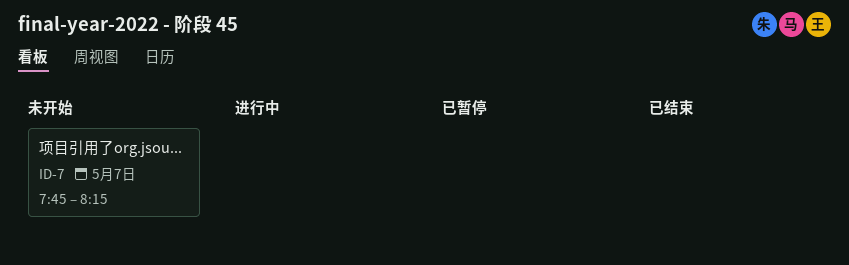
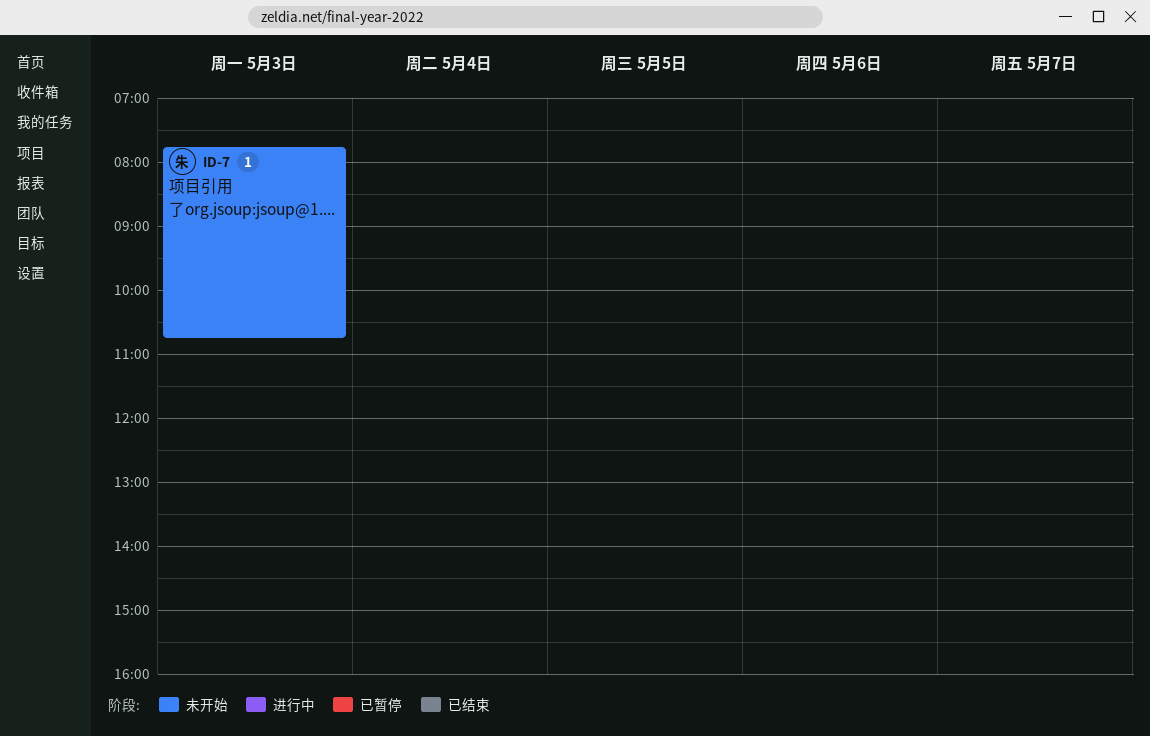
ID-7, day: May 7 -> May 3
ID-7, ends: 08:15 -> 10:45

